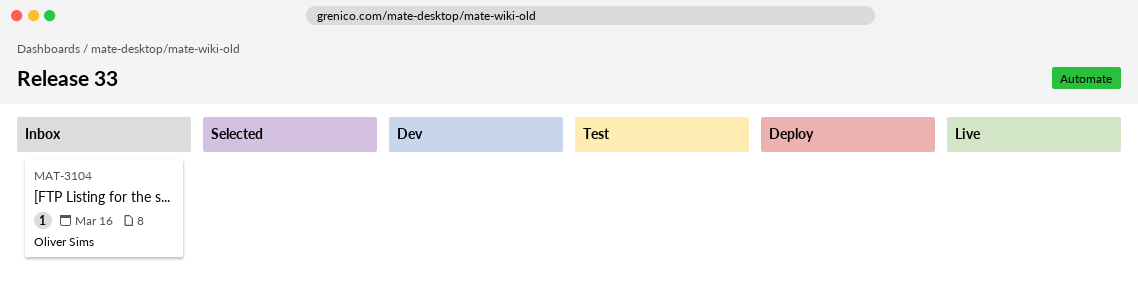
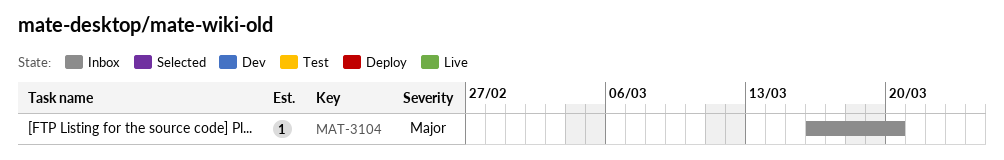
MAT-3104, due: Mar 16 -> Mar 20

